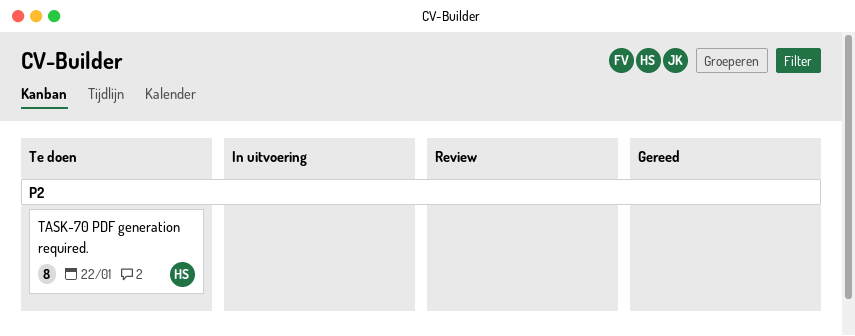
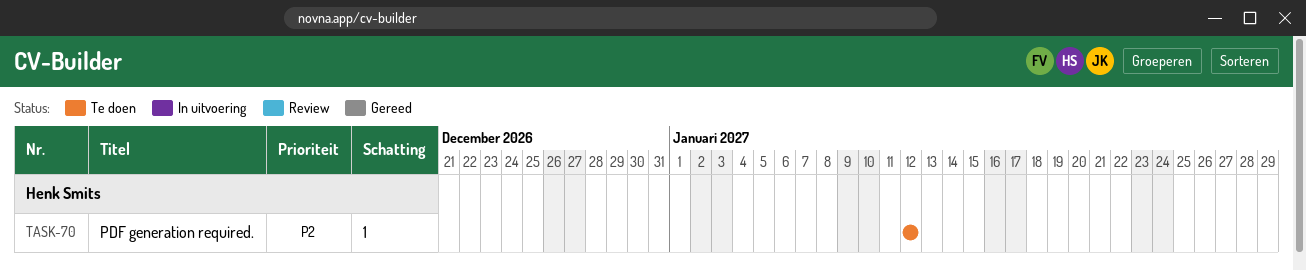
TASK-70, estimate: 8 -> 1
TASK-70, due: Jan 22 -> Jan 12

